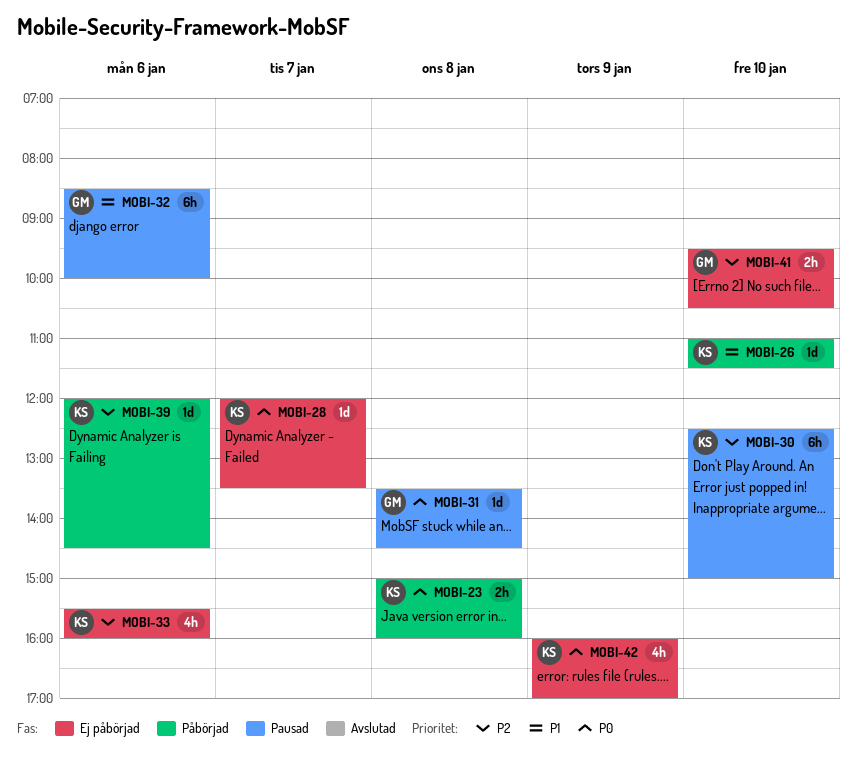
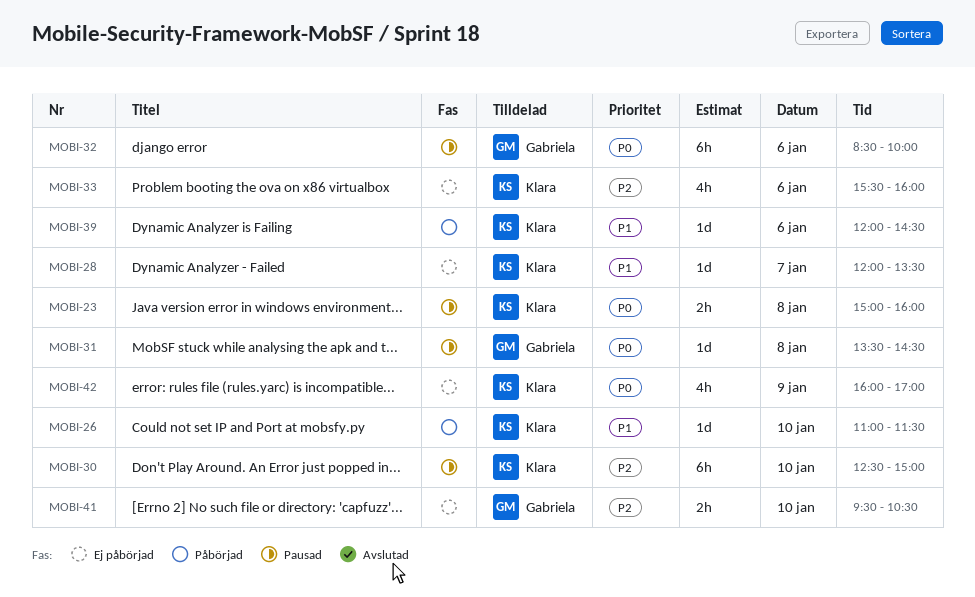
MOBI-23, status: Påbörjad -> Pausad
MOBI-28, priority: P0 -> P1
MOBI-32, priority: P1 -> P0
MOBI-39, priority: P2 -> P1

